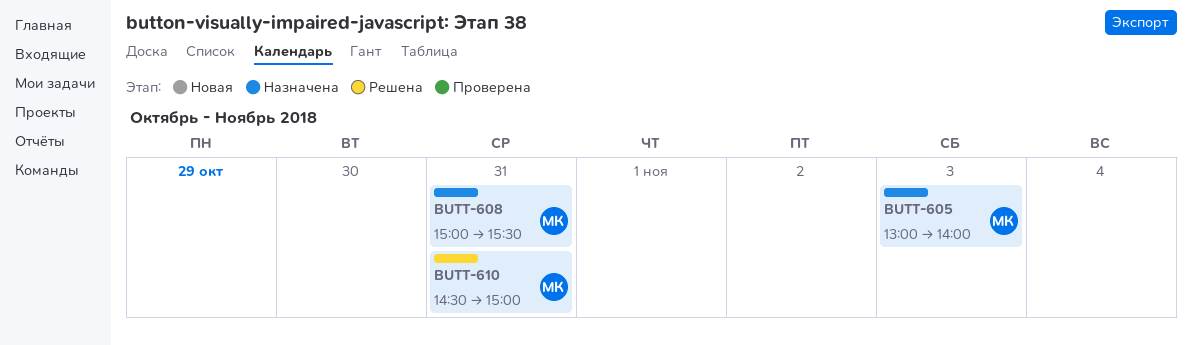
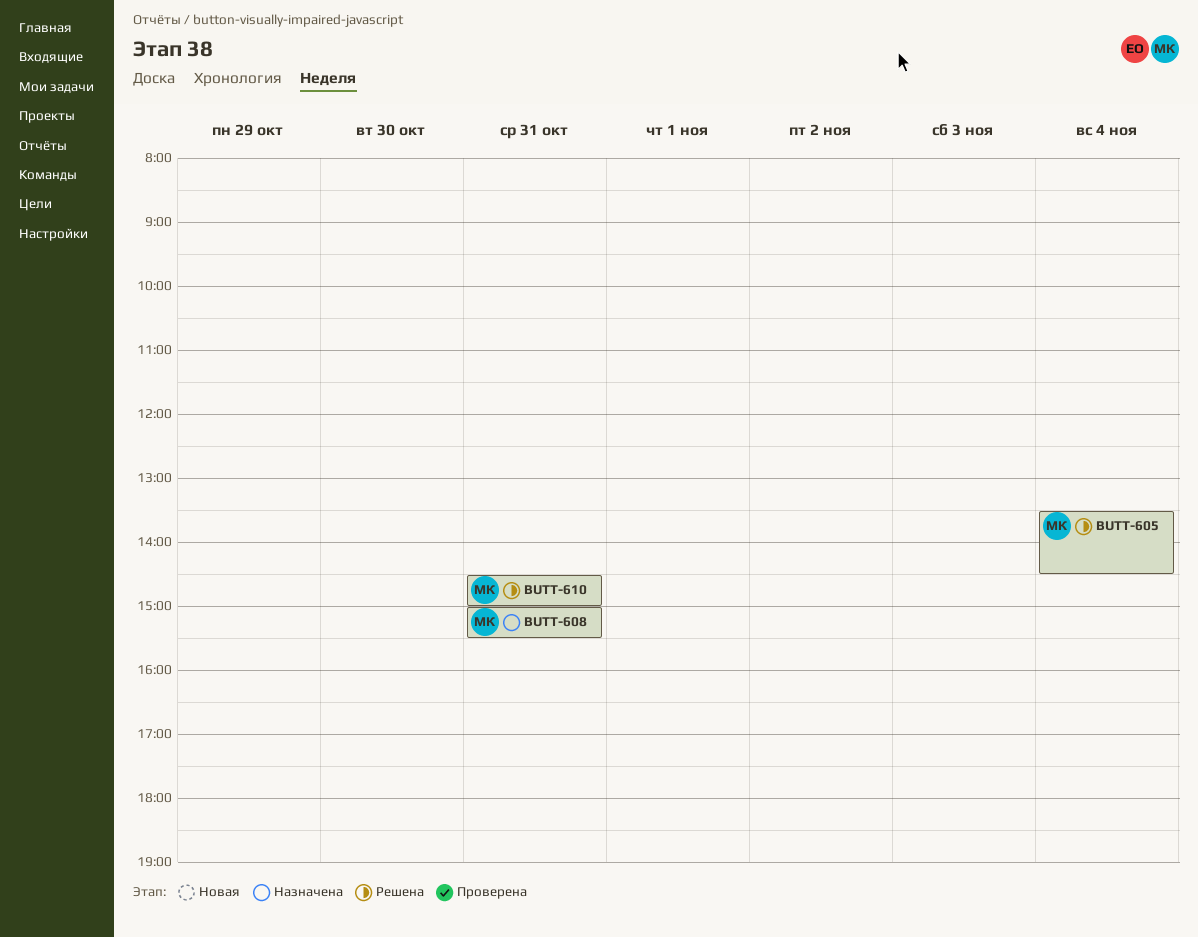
BUTT-605, status: Назначена -> Решена
BUTT-605, day: Nov 3 -> Nov 4
BUTT-605, begins: 13:00 -> 13:30
BUTT-605, ends: 14:00 -> 14:30

